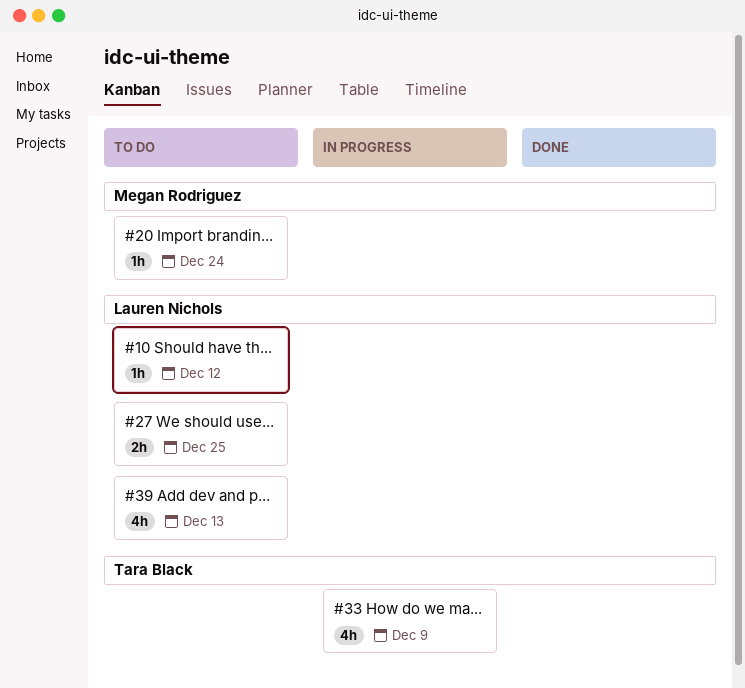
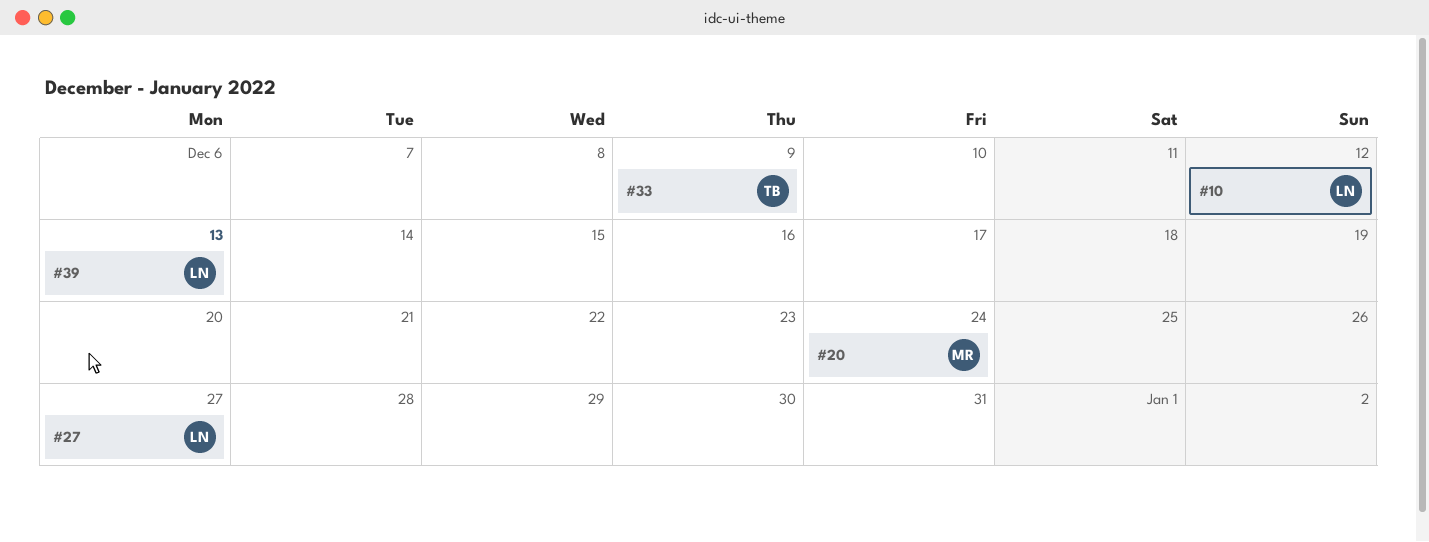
#27, due: Dec 25 -> Dec 27

